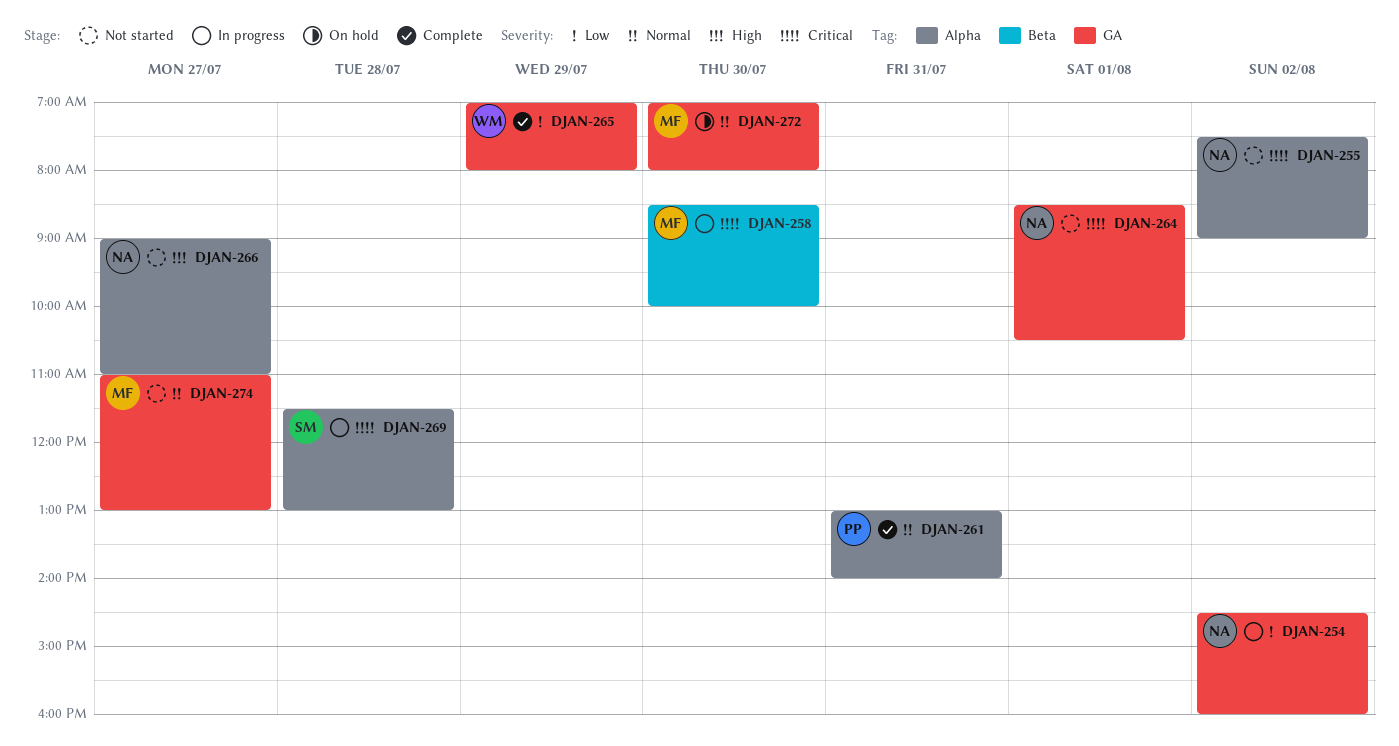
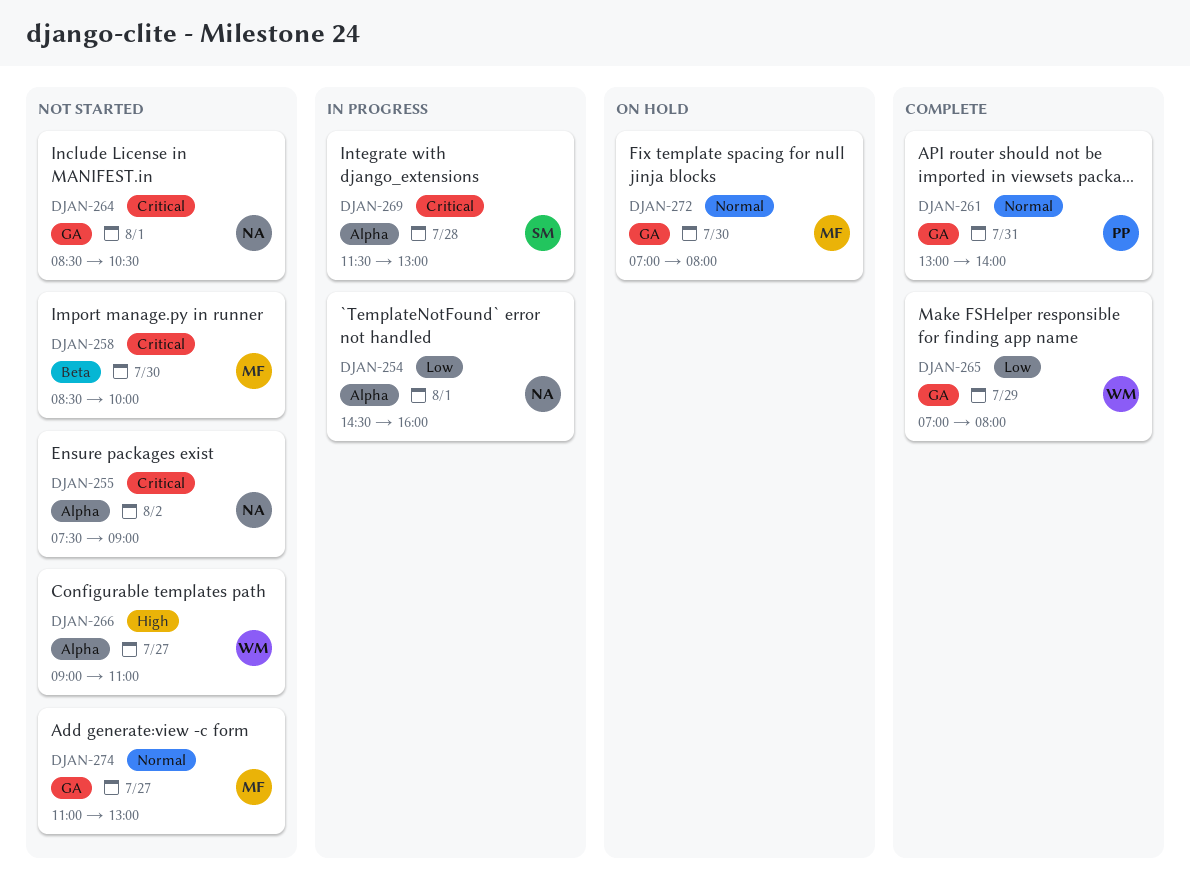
DJAN-254, label: GA -> Alpha
DJAN-254, day: Aug 2 -> Aug 1
DJAN-258, status: In progress -> Not started
DJAN-261, label: Alpha -> GA
DJAN-266, owner: NA -> WM

